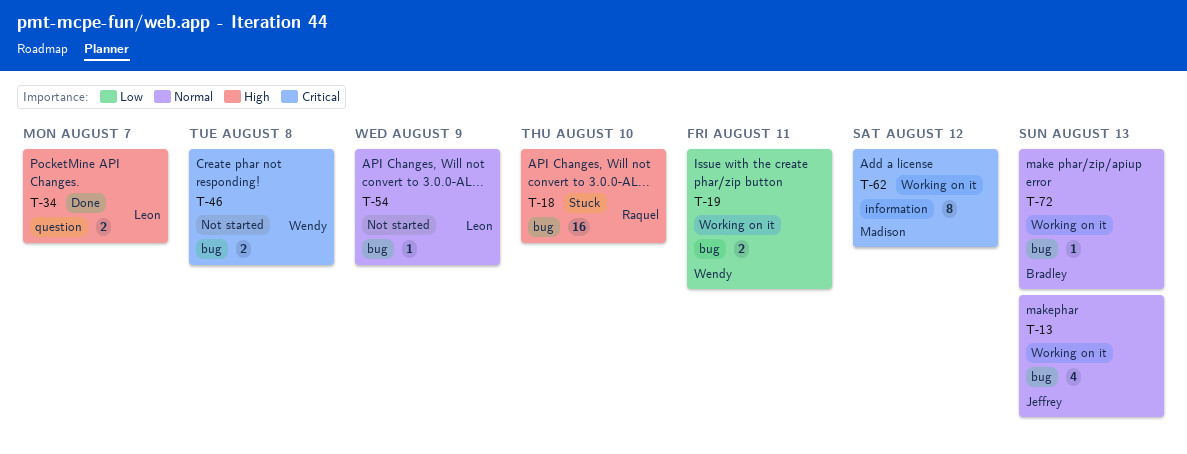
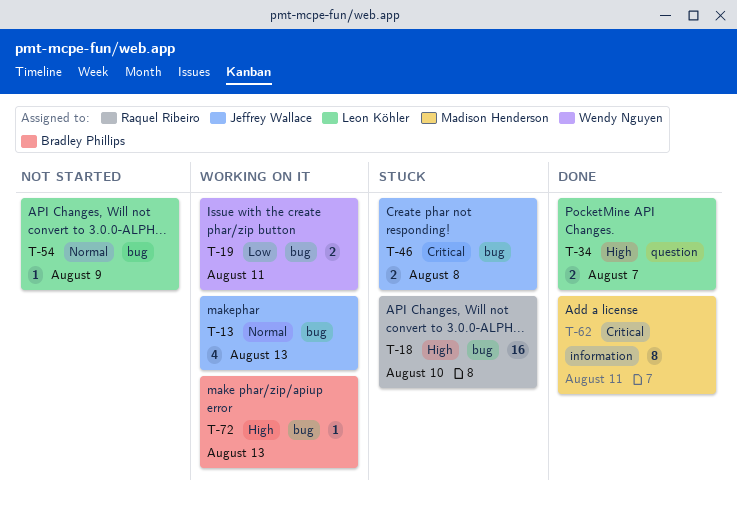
T-46, status: Not started -> Stuck
T-46, owner: Wendy Nguyen -> Jeffrey Wallace
T-62, status: Working on it -> Done
T-62, due: Aug 12 -> Aug 11
T-72, priority: Normal -> High

